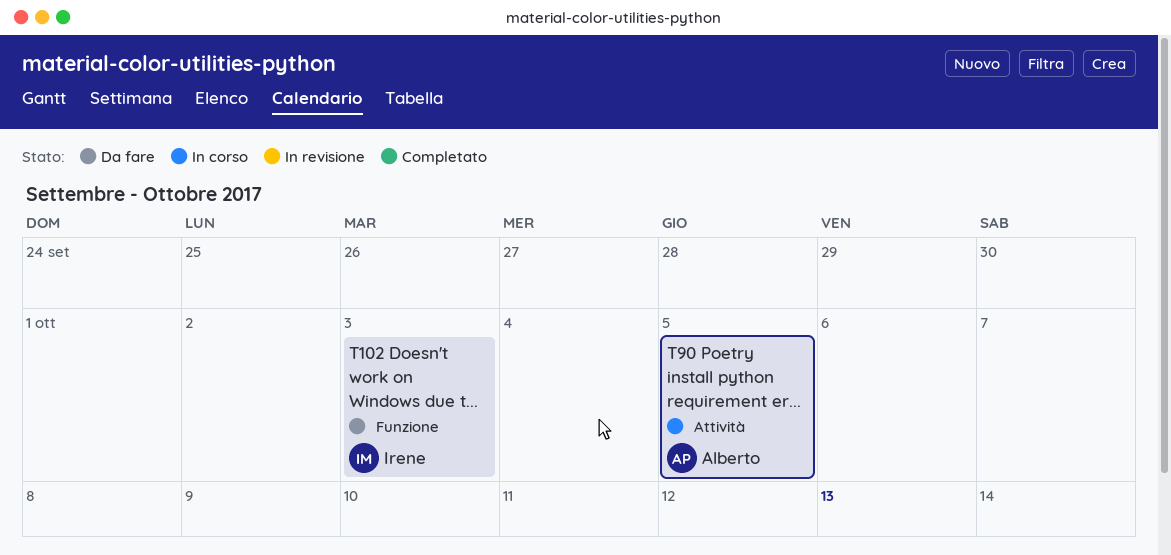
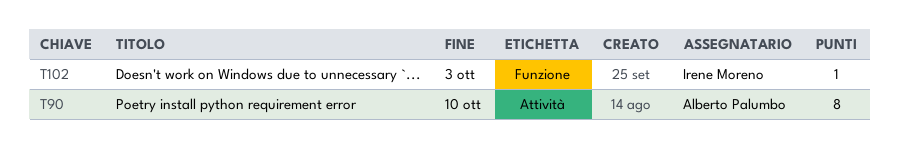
T90, due: Oct 5 -> Oct 10

